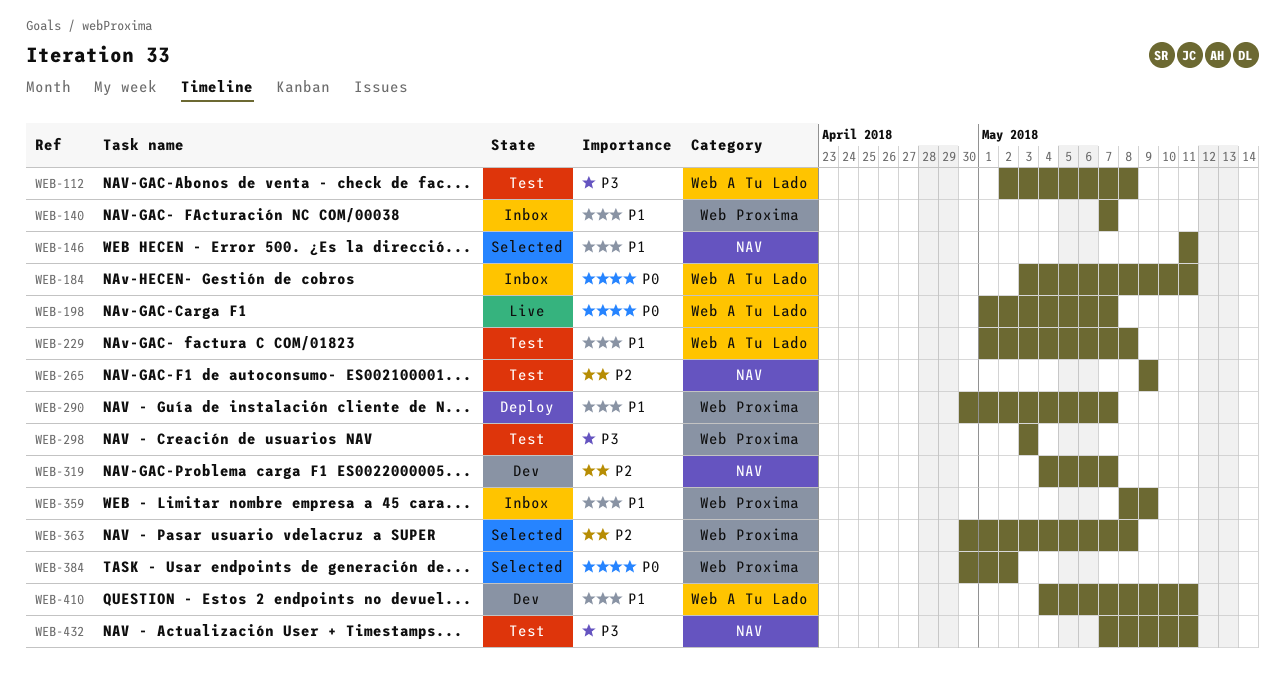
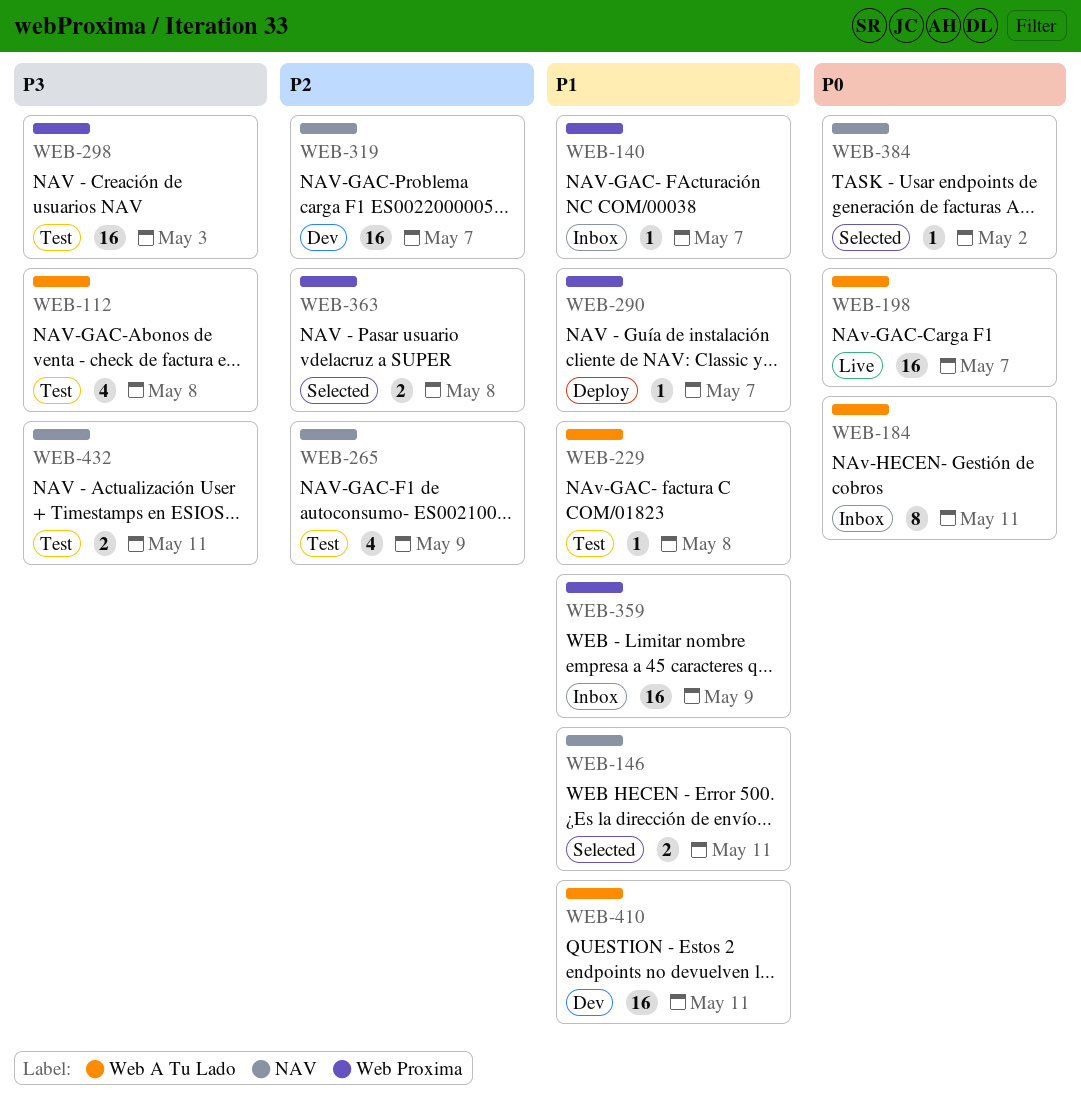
WEB-384, label: Web Proxima -> NAV

